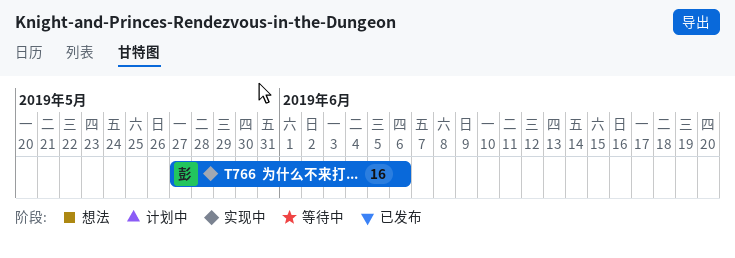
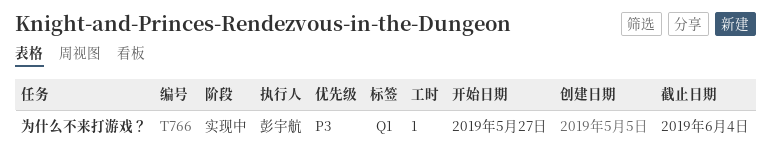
T766, estimate: 16 -> 1
T766, due: Jun 6 -> Jun 4

